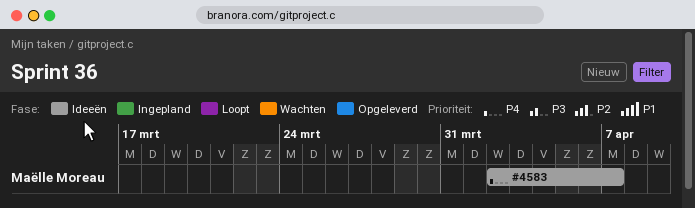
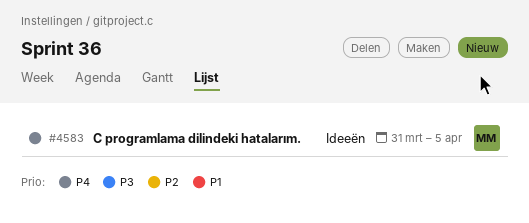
#4583, start: Apr 2 -> Mar 31
#4583, due: Apr 7 -> Apr 5

